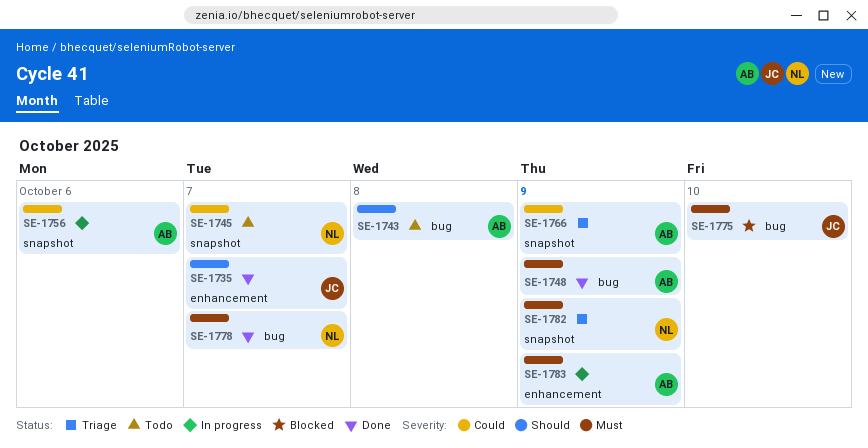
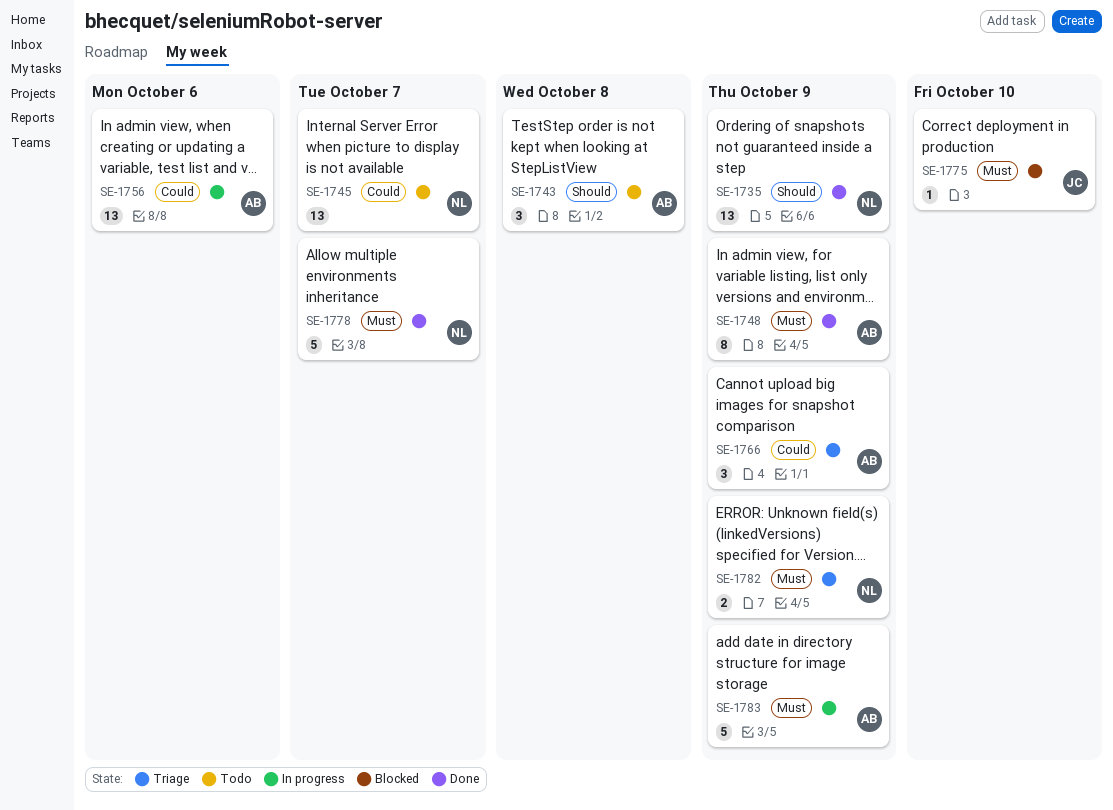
SE-1735, owner: JC -> NL
SE-1735, due: Oct 7 -> Oct 9

